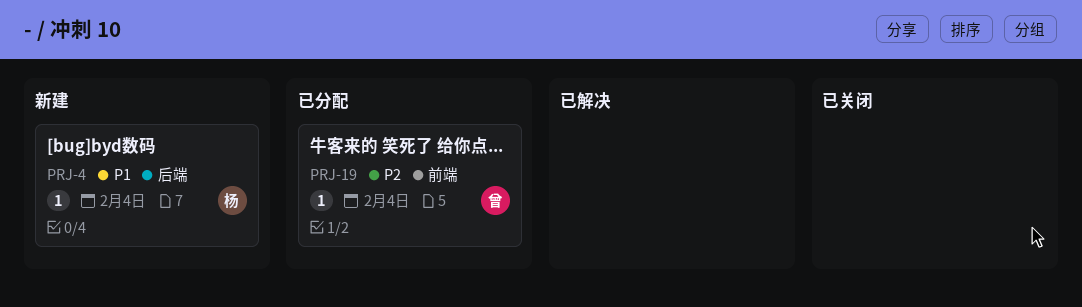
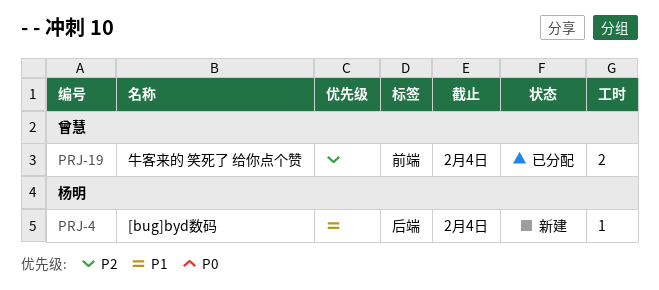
PRJ-19, estimate: 1 -> 2

